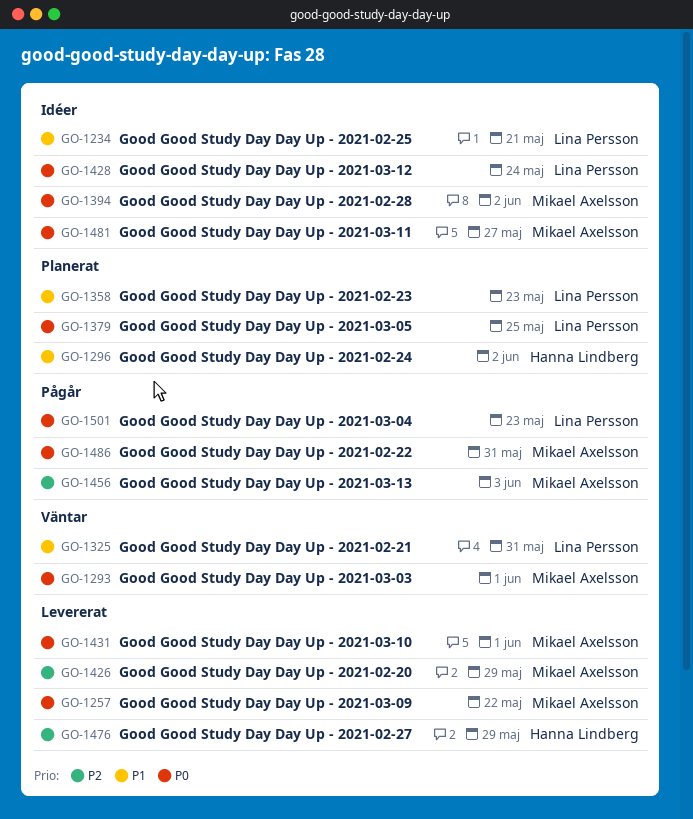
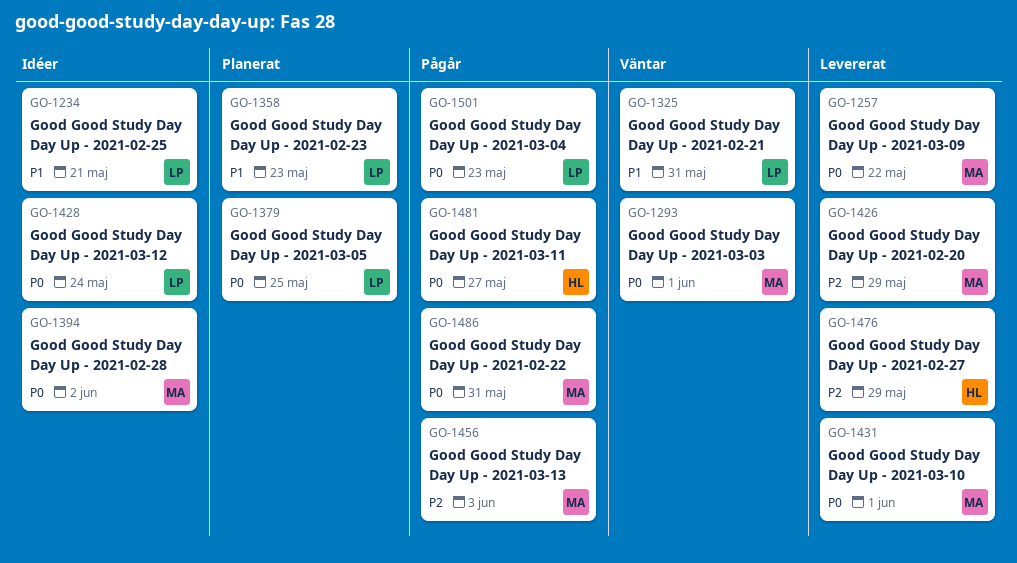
GO-1296: present -> none
GO-1481, status: Idéer -> Pågår
GO-1481, owner: Mikael Axelsson -> Hanna Lindberg

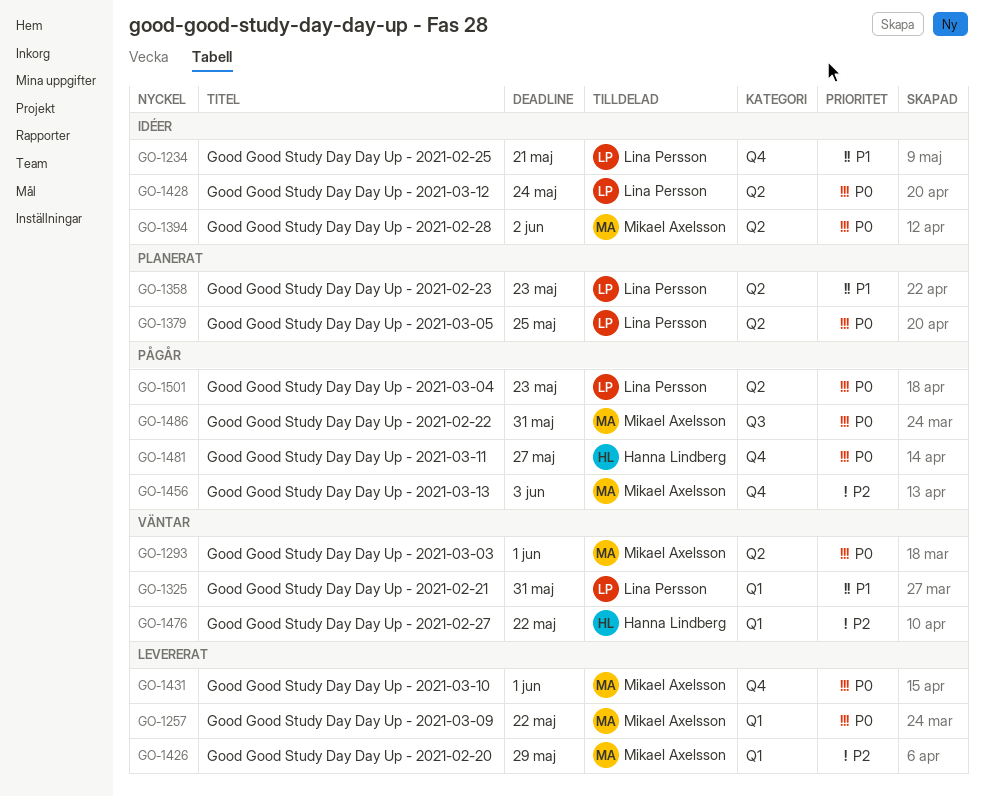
GO-1476, status: Levererat -> Väntar
GO-1476, due: May 29 -> May 22

